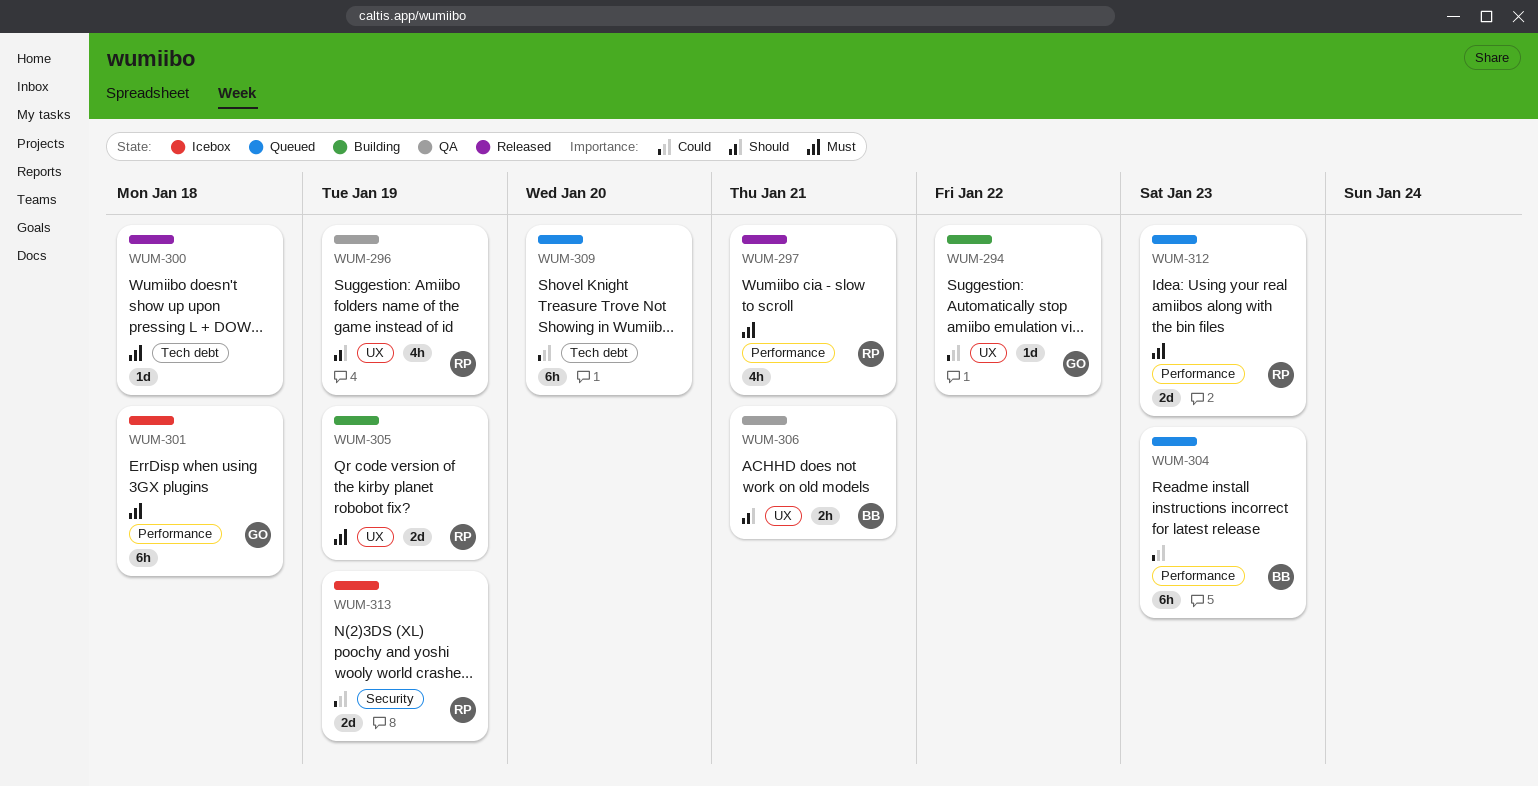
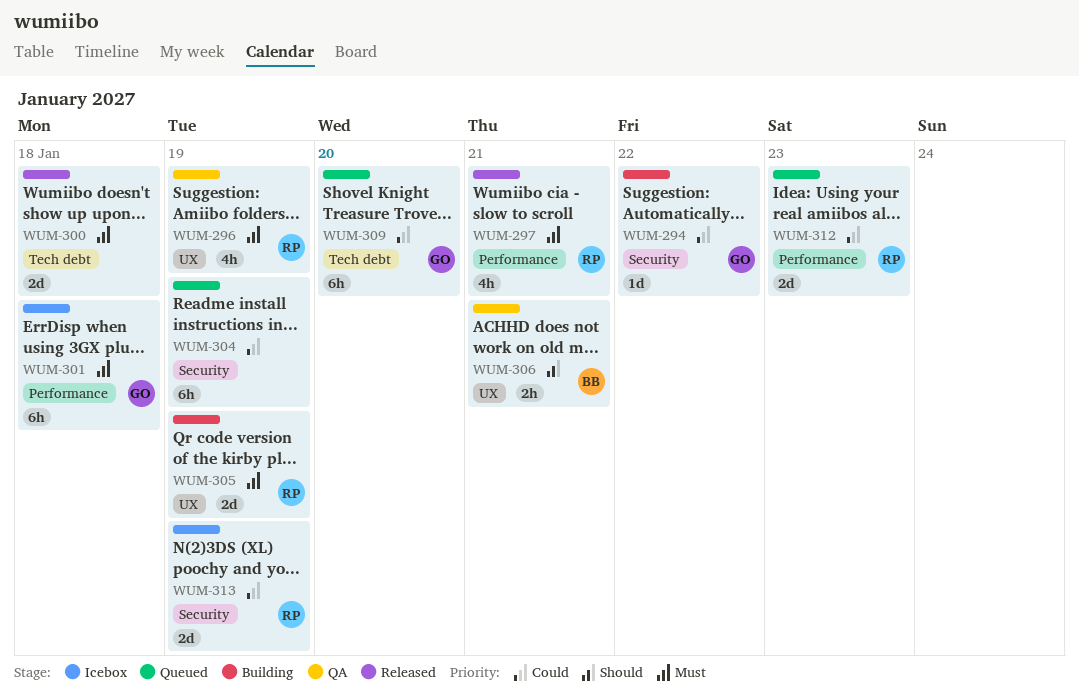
WUM-294, label: UX -> Security
WUM-296, priority: Should -> Must
WUM-300, estimate: 1d -> 2d
WUM-304, owner: BB -> none
WUM-304, label: Performance -> Security
WUM-304, due: Jan 23 -> Jan 19
WUM-309, owner: none -> GO
WUM-312, priority: Must -> Could

